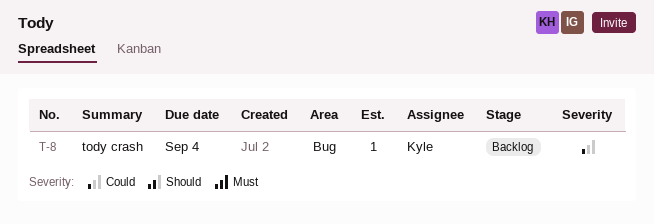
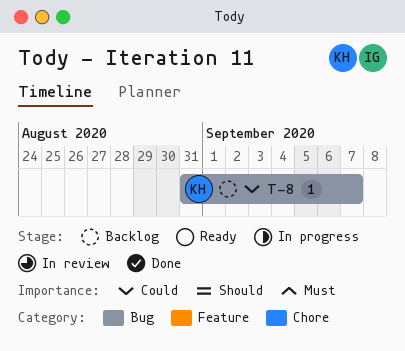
T-8, due: Sep 4 -> Sep 7

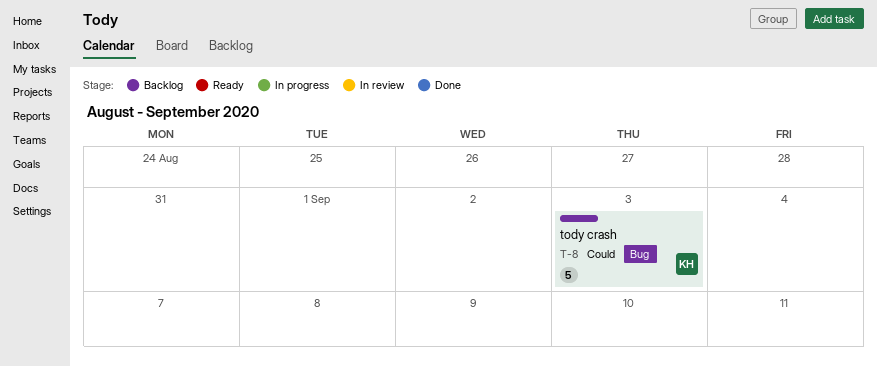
T-8, estimate: 1 -> 5
T-8, due: Sep 7 -> Sep 3

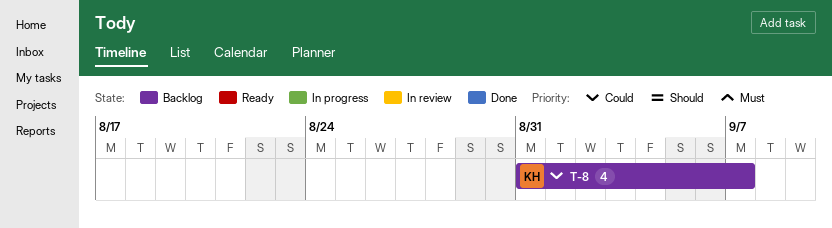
T-8, estimate: 5 -> 4
T-8, due: Sep 3 -> Sep 7

